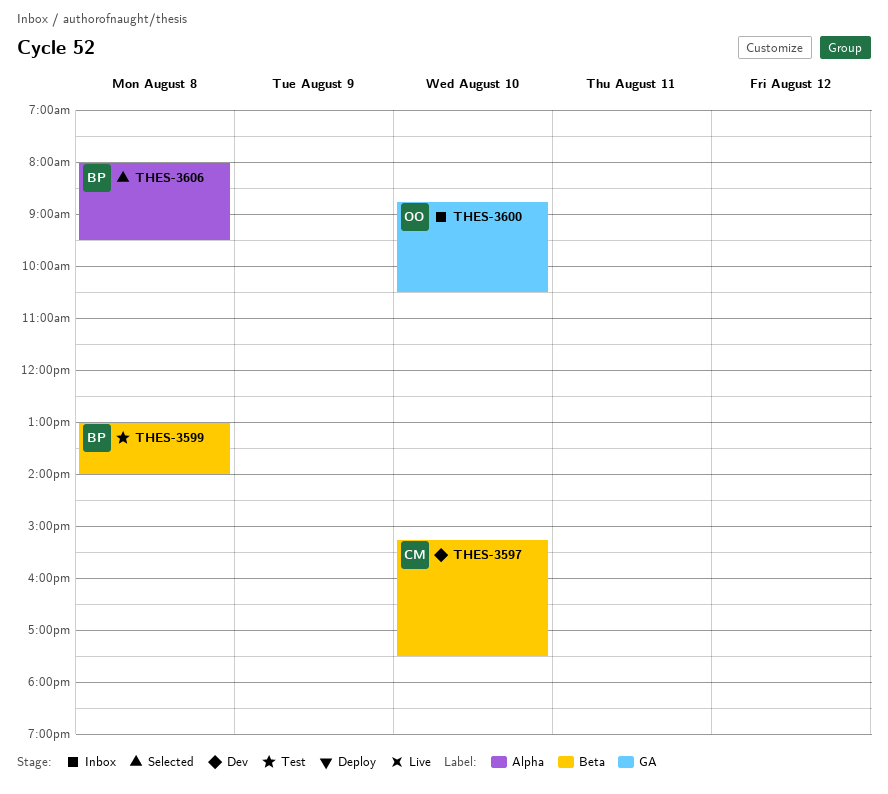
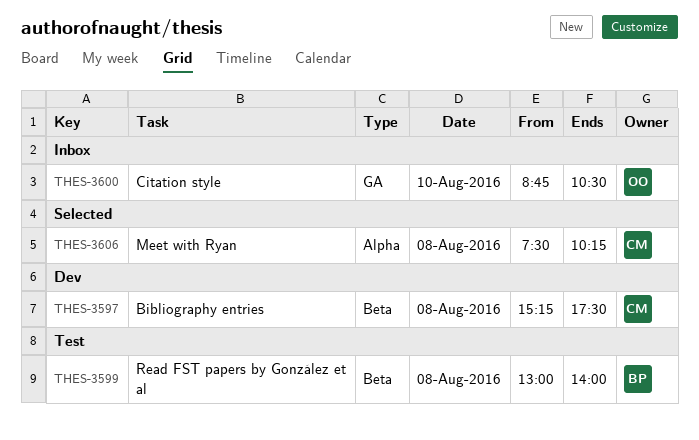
THES-3597, day: Aug 10 -> Aug 8
THES-3606, owner: BP -> CM
THES-3606, begins: 08:00 -> 07:30
THES-3606, ends: 09:30 -> 10:15

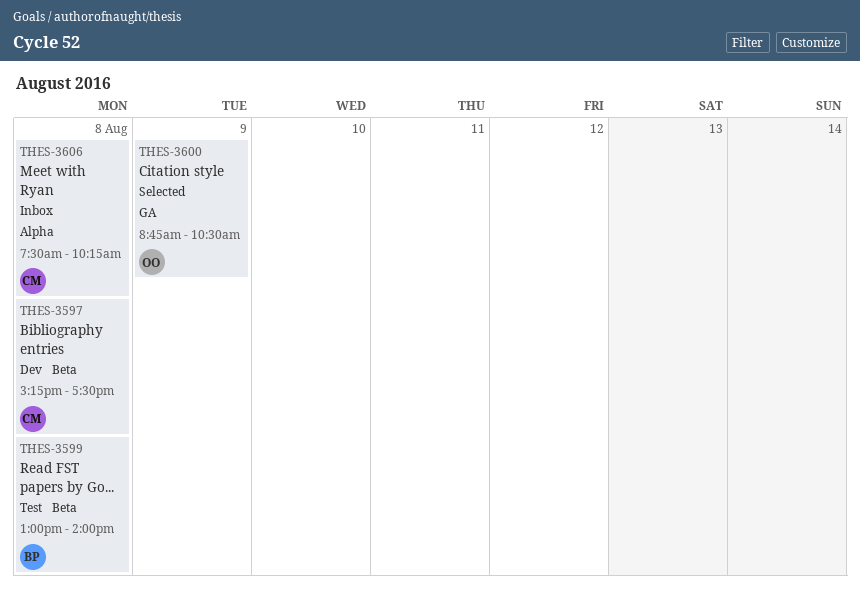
THES-3600, status: Inbox -> Selected
THES-3600, day: Aug 10 -> Aug 9
THES-3606, status: Selected -> Inbox

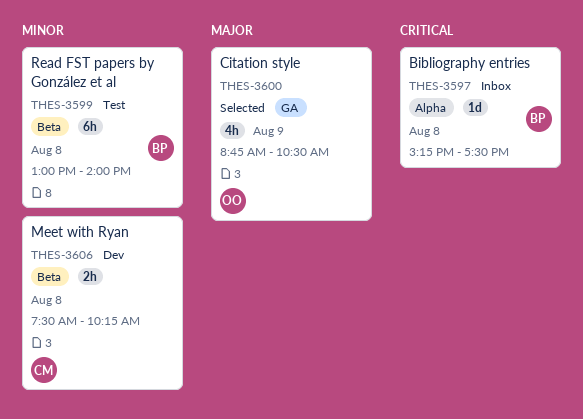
THES-3597, status: Dev -> Inbox
THES-3597, owner: CM -> BP
THES-3597, label: Beta -> Alpha
THES-3606, status: Inbox -> Dev
THES-3606, label: Alpha -> Beta

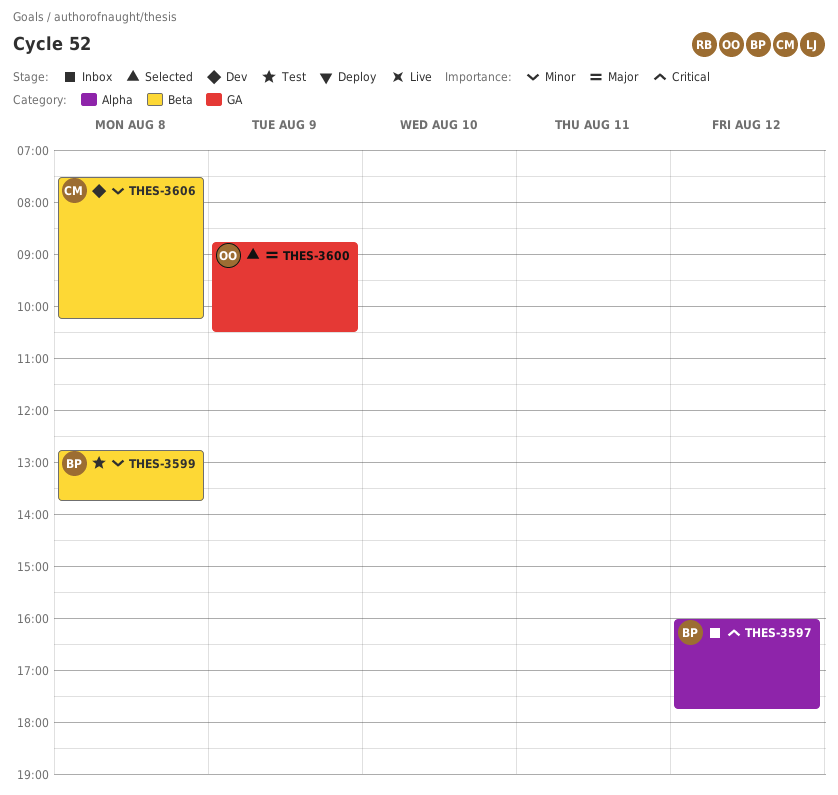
THES-3597, day: Aug 8 -> Aug 12
THES-3597, begins: 15:15 -> 16:00
THES-3597, ends: 17:30 -> 17:45
THES-3599, begins: 13:00 -> 12:45
THES-3599, ends: 14:00 -> 13:45

